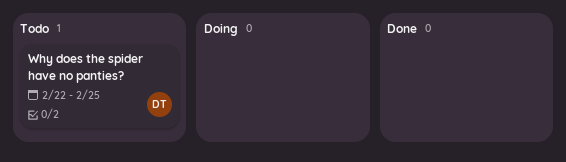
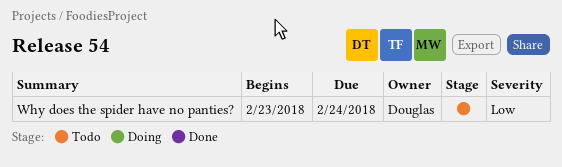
Why does the spider have no panties?, start: Feb 22 -> Feb 23
Why does the spider have no panties?, due: Feb 25 -> Feb 24

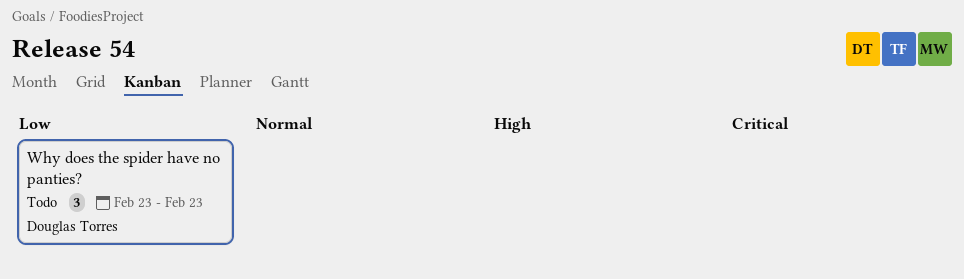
Why does the spider have no panties?, due: Feb 24 -> Feb 23

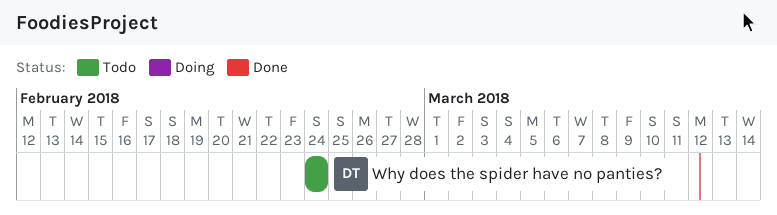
Why does the spider have no panties?, start: Feb 23 -> Feb 24
Why does the spider have no panties?, due: Feb 23 -> Feb 24

